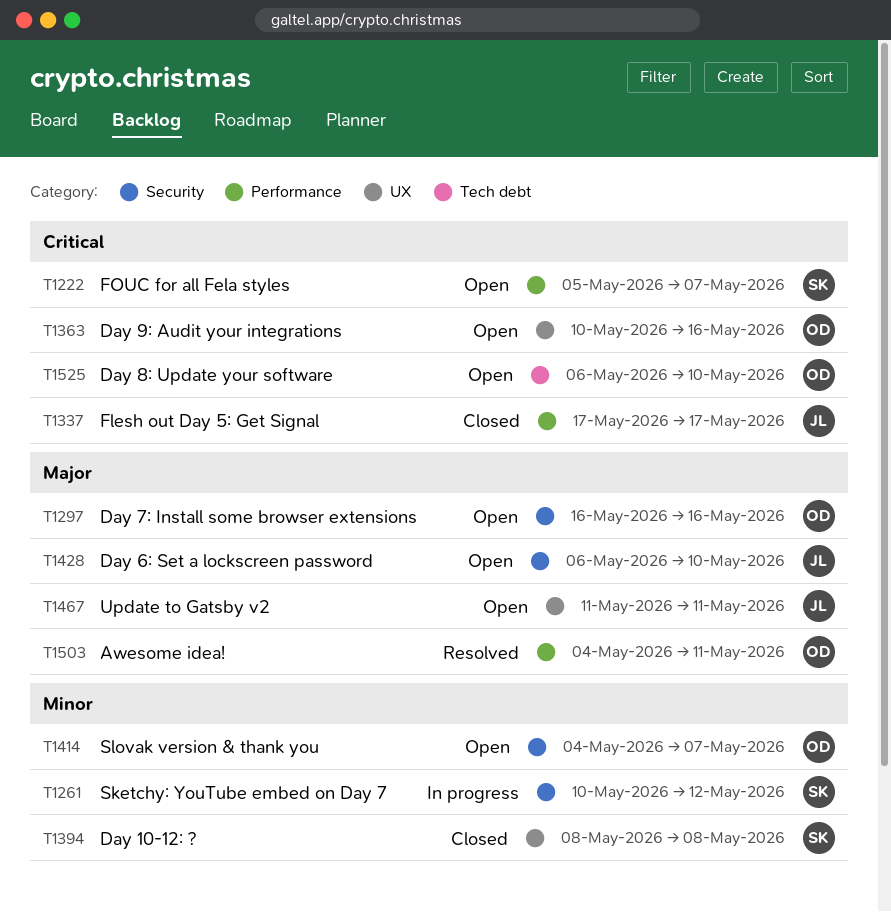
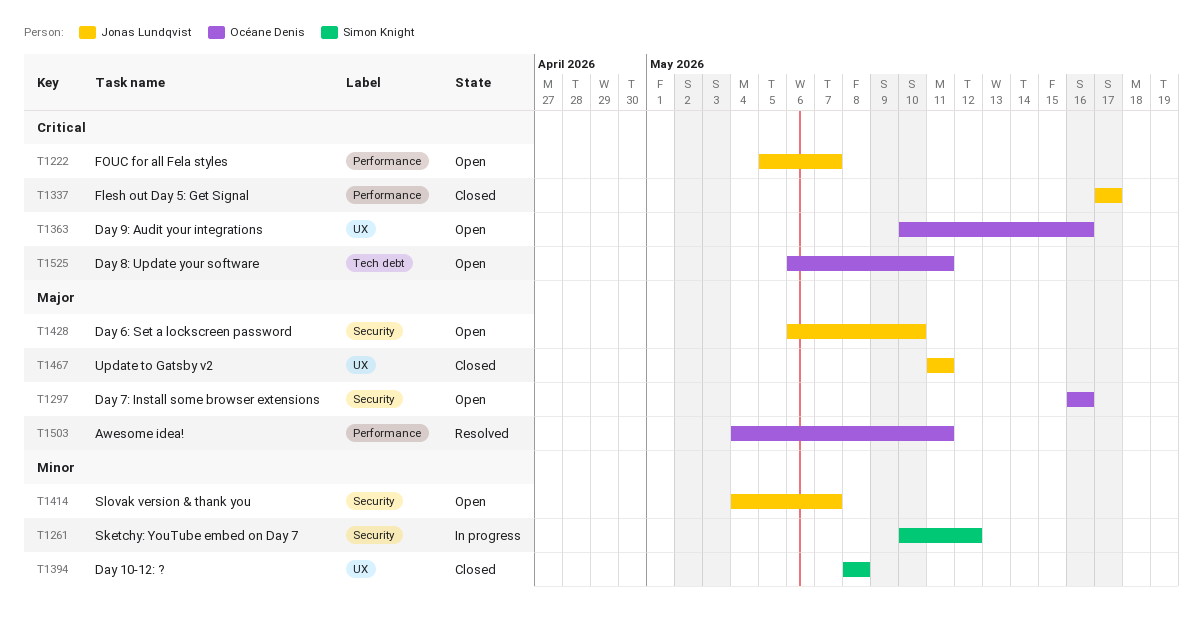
T1222, owner: Simon Knight -> Jonas Lundqvist
T1414, owner: Océane Denis -> Jonas Lundqvist
T1467, status: Open -> Closed
T1525, due: May 10 -> May 11

